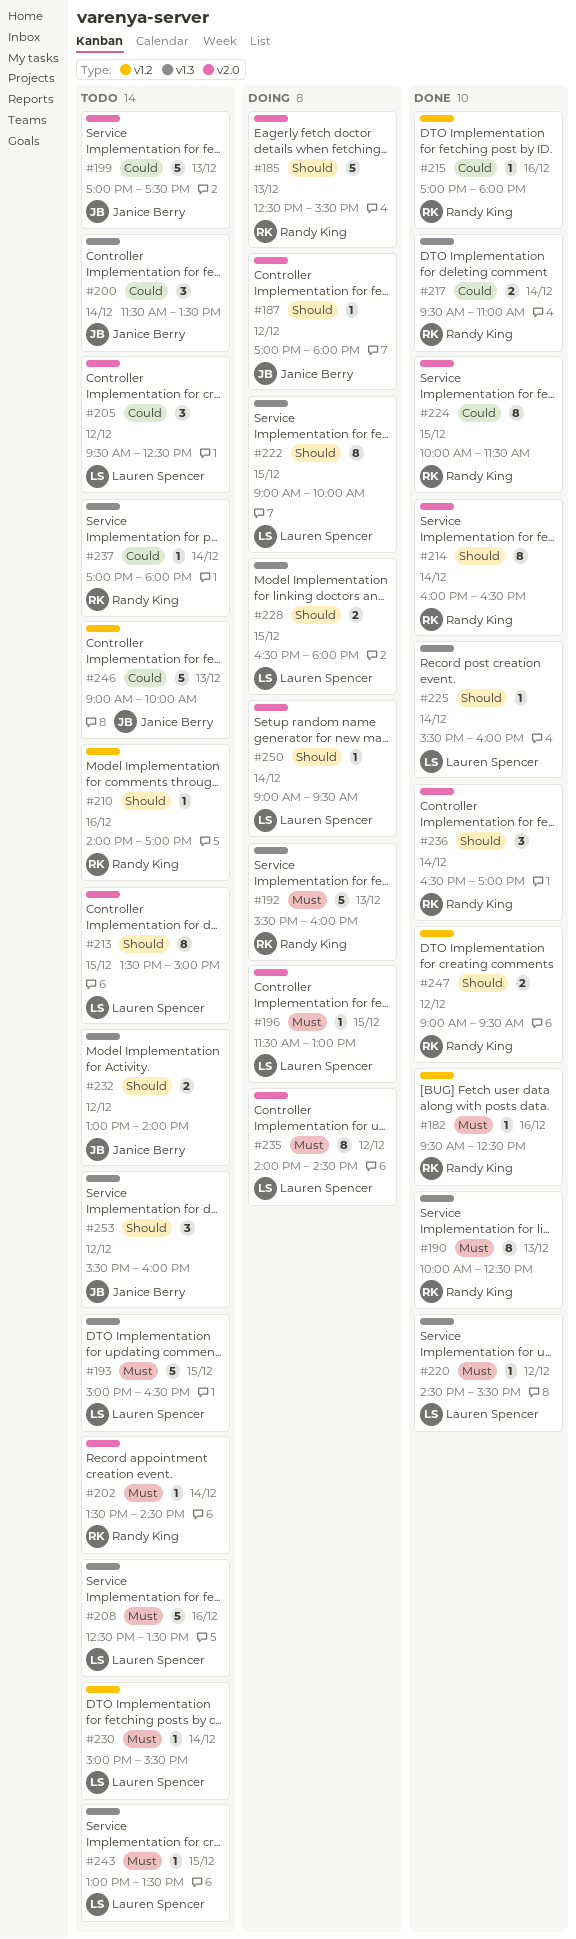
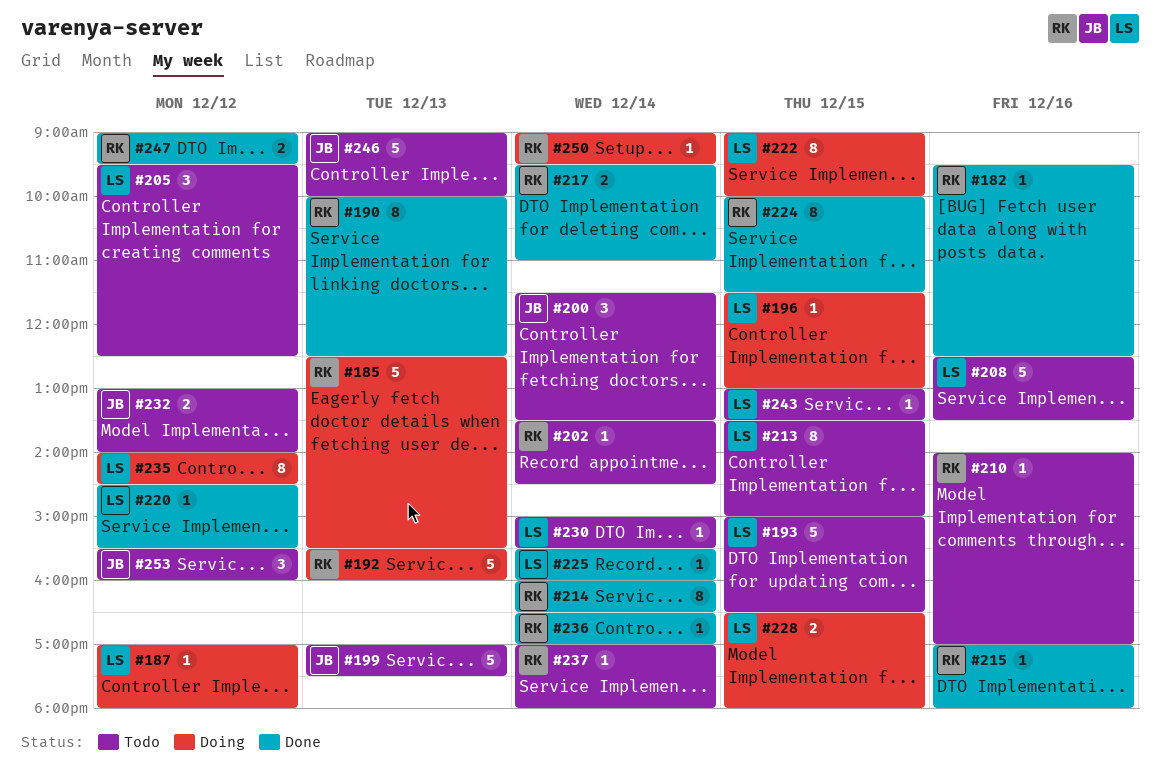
#187, owner: Janice Berry -> Lauren Spencer
#236, estimate: 3 -> 1
#250, owner: Lauren Spencer -> Randy King

